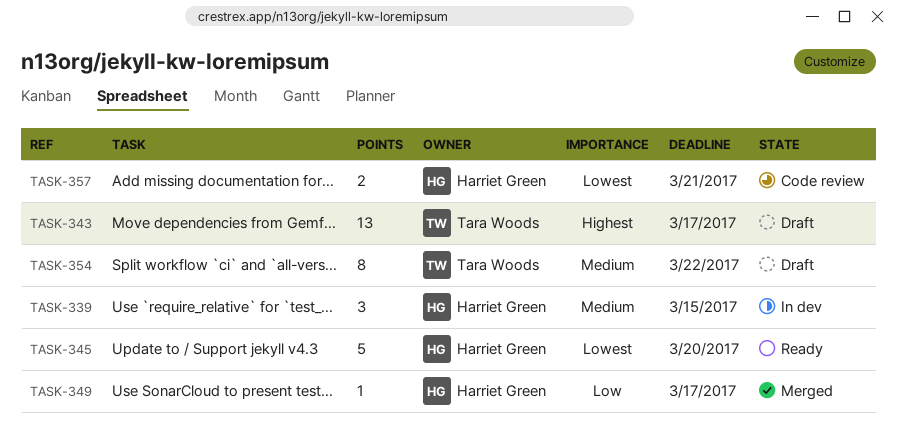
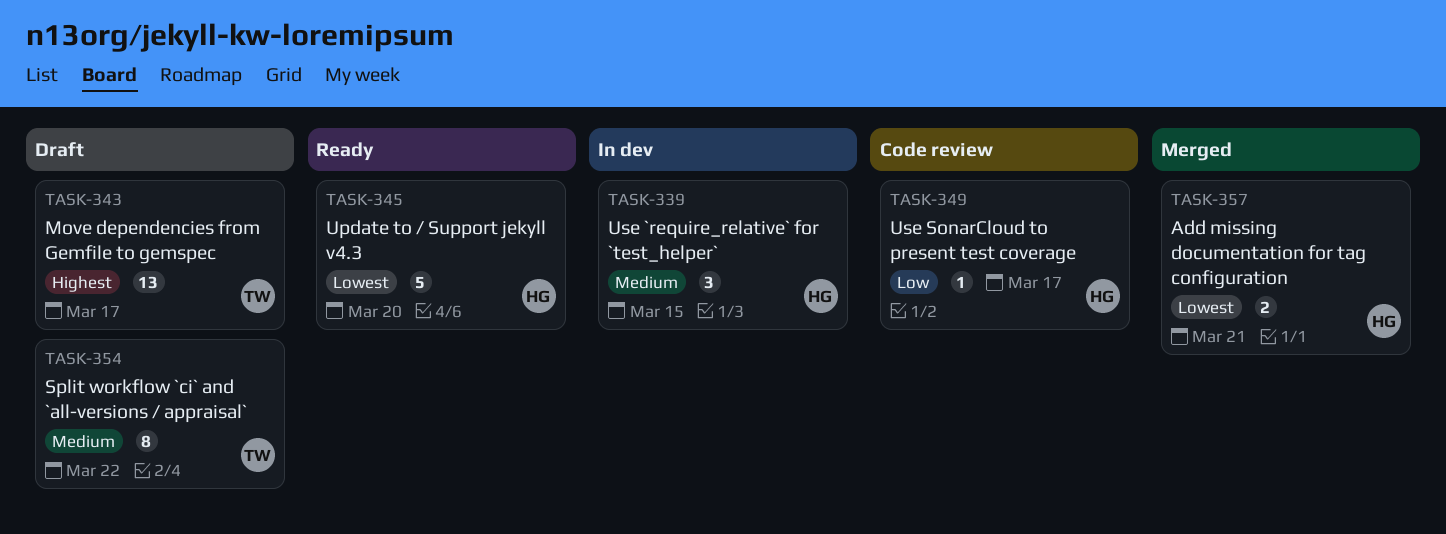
TASK-349, status: Merged -> Code review
TASK-357, status: Code review -> Merged

